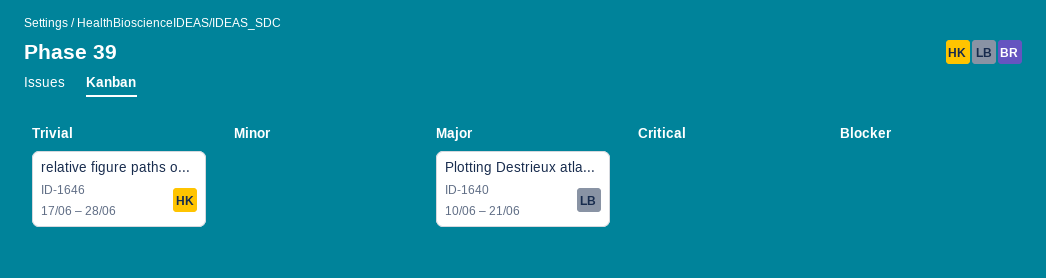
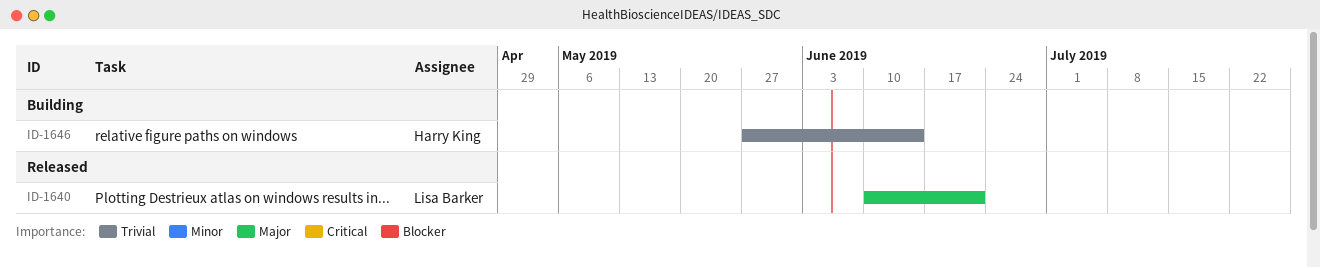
ID-1646, start: Jun 17 -> May 27
ID-1646, due: Jun 28 -> Jun 14

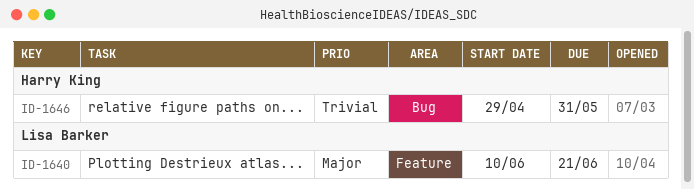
ID-1646, start: May 27 -> Apr 29
ID-1646, due: Jun 14 -> May 31

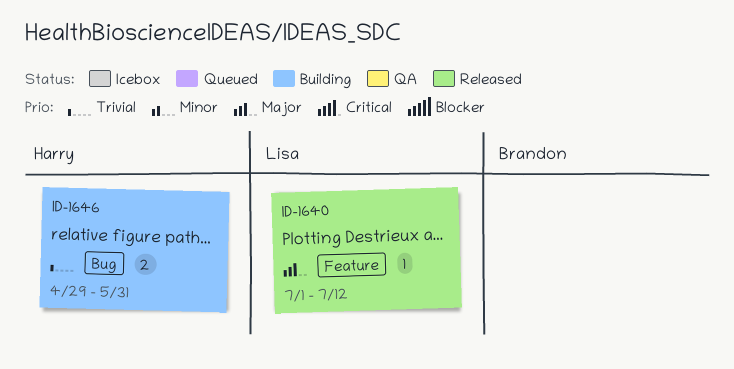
ID-1640, start: Jun 10 -> Jul 1
ID-1640, due: Jun 21 -> Jul 12

